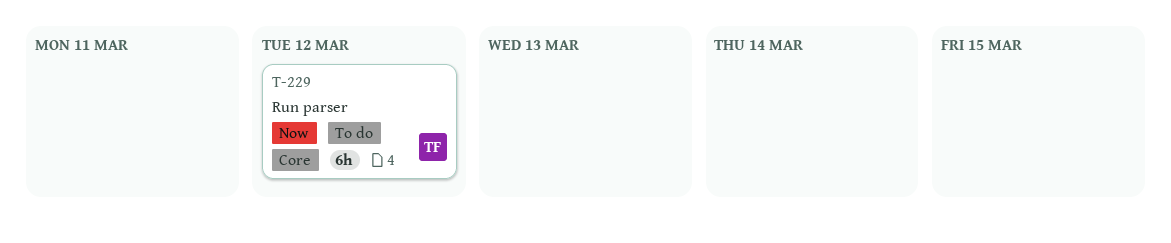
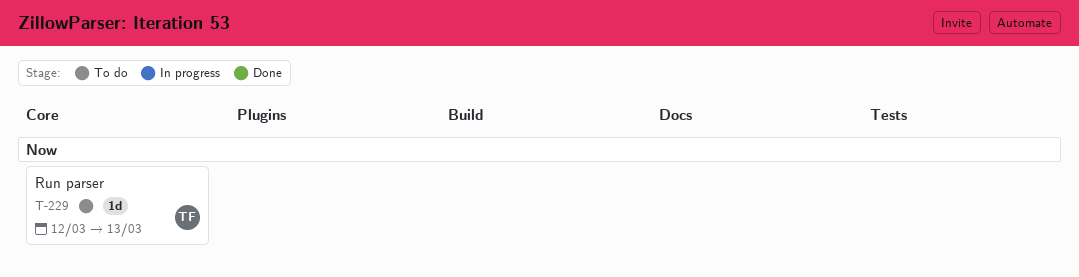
T-229, estimate: 6h -> 1d
T-229, due: Mar 12 -> Mar 13

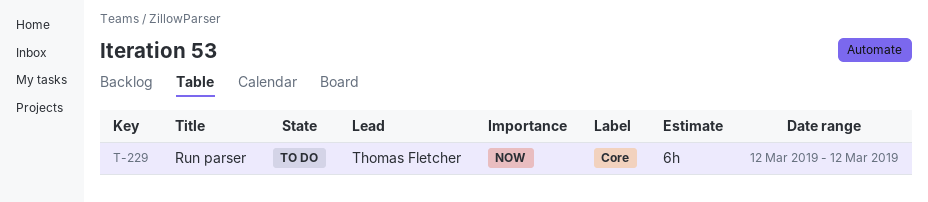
T-229, estimate: 1d -> 6h
T-229, due: Mar 13 -> Mar 12

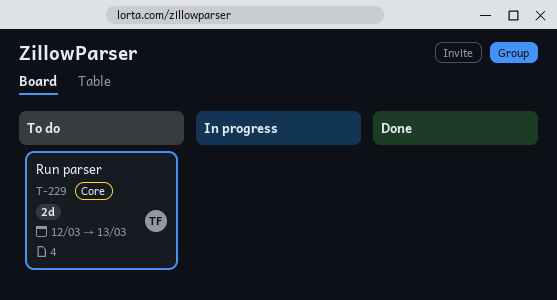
T-229, estimate: 6h -> 2d
T-229, due: Mar 12 -> Mar 13

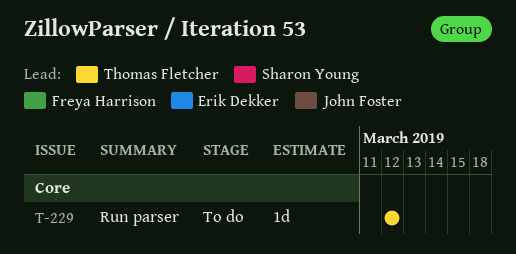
T-229, estimate: 2d -> 1d
T-229, due: Mar 13 -> Mar 12

